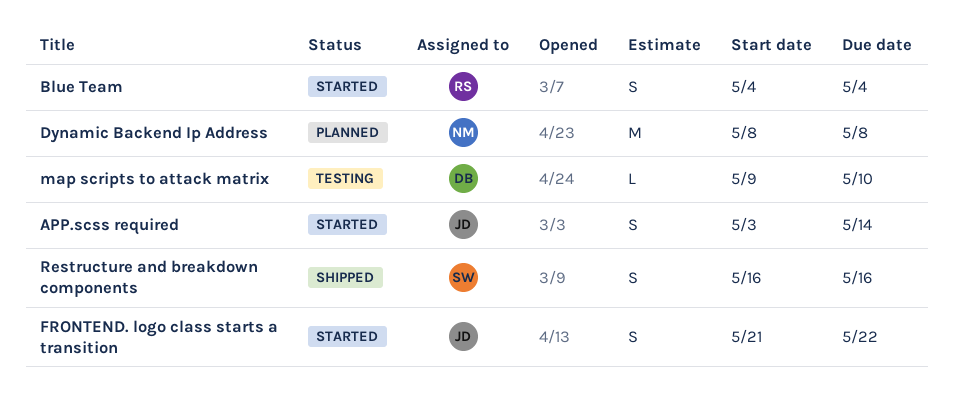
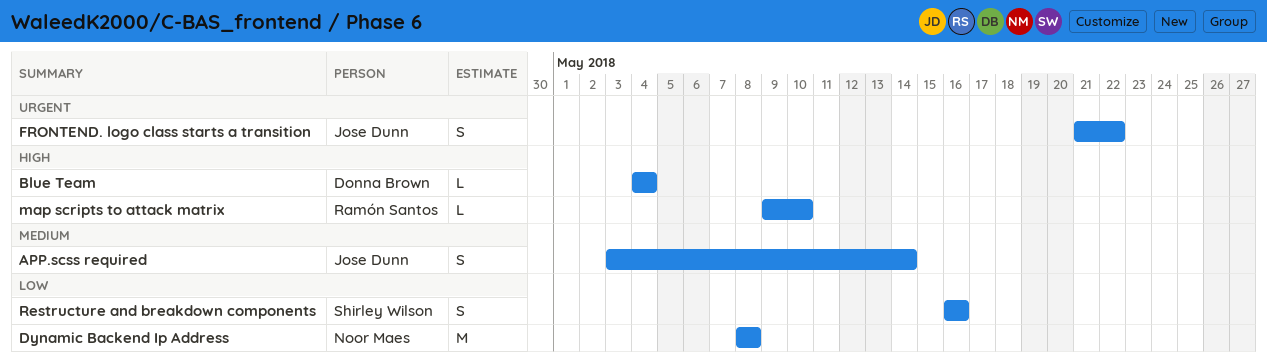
Blue Team, owner: Ramón Santos -> Donna Brown
Blue Team, estimate: S -> L
map scripts to attack matrix, owner: Donna Brown -> Ramón Santos

